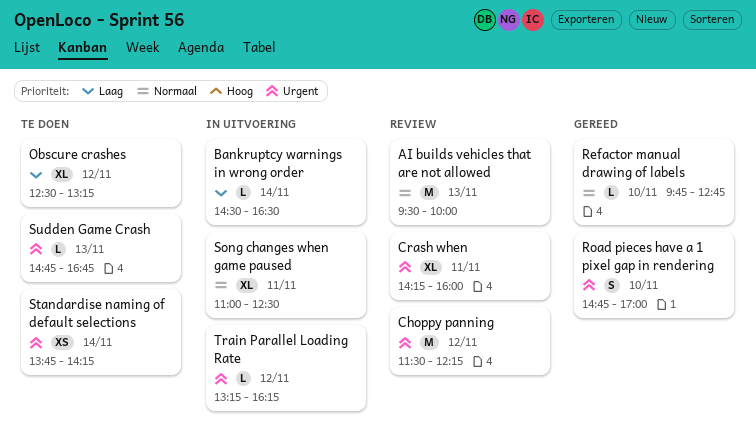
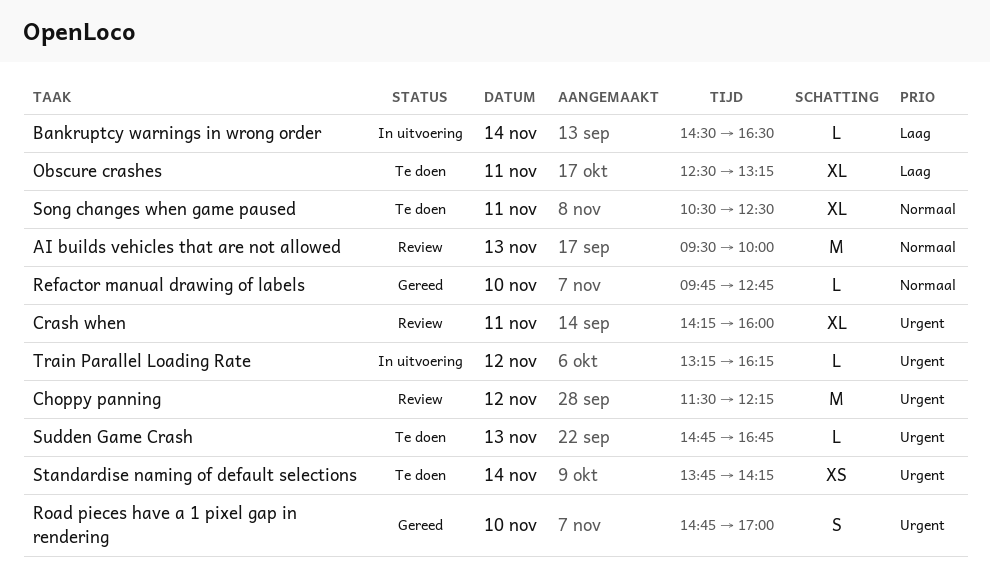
Obscure crashes, day: Nov 12 -> Nov 11
Song changes when game paused, status: In uitvoering -> Te doen
Song changes when game paused, begins: 11:00 -> 10:30

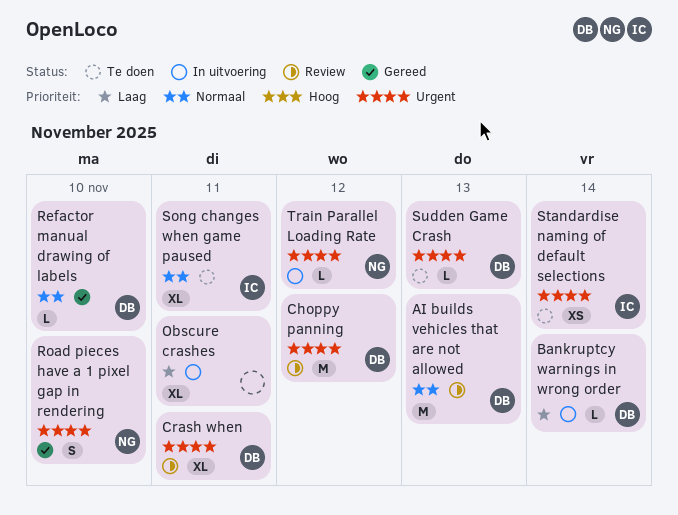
Obscure crashes, status: Te doen -> In uitvoering

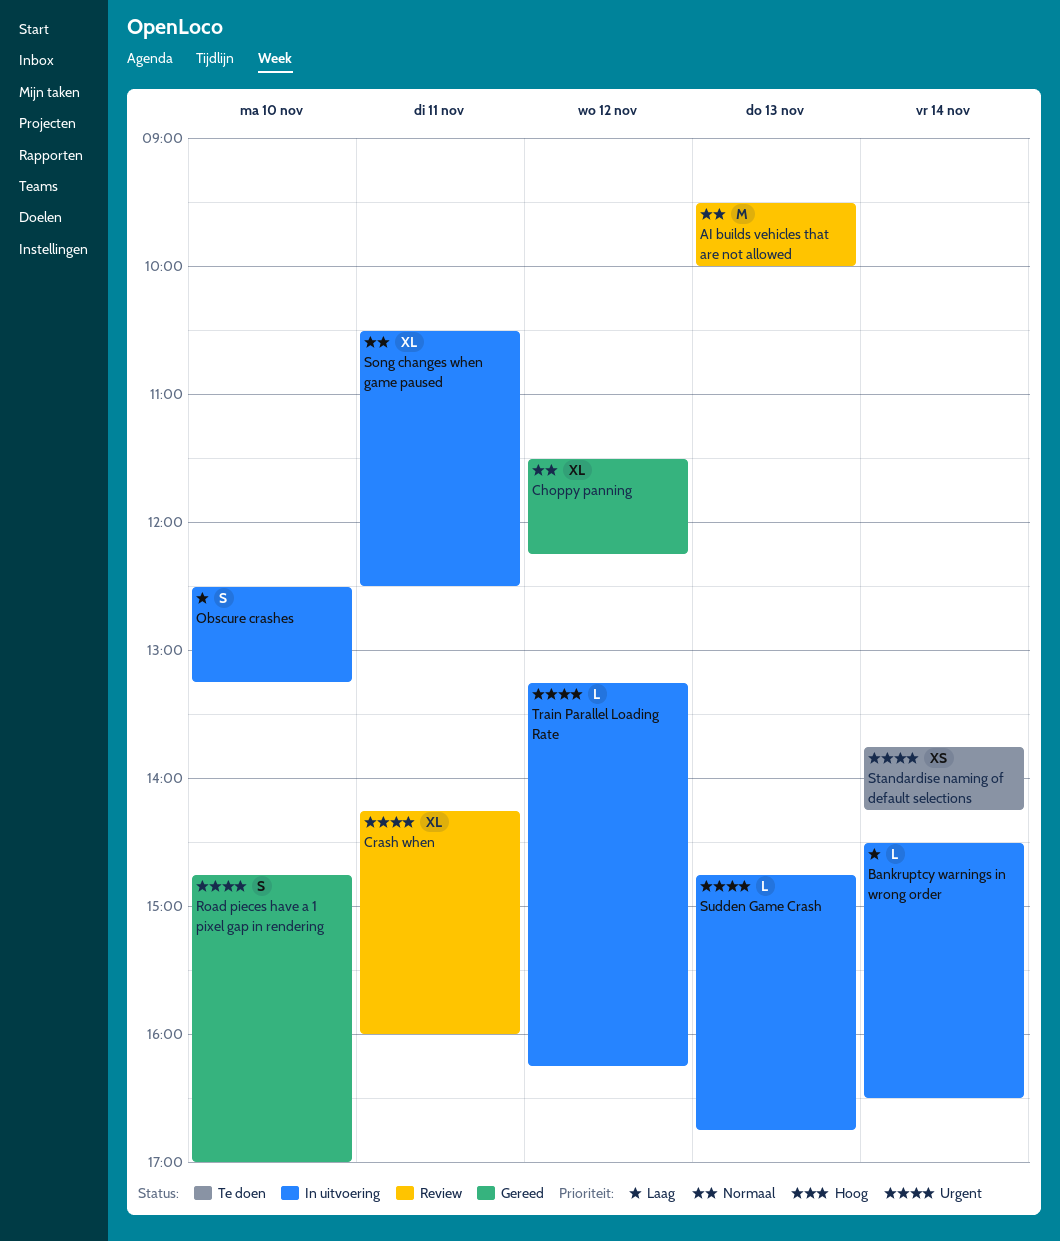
Choppy panning, status: Review -> Gereed
Choppy panning, priority: Urgent -> Normaal
Choppy panning, estimate: M -> XL
Obscure crashes, estimate: XL -> S
Obscure crashes, day: Nov 11 -> Nov 10
Refactor manual drawing of labels: present -> none
Song changes when game paused, status: Te doen -> In uitvoering
Sudden Game Crash, status: Te doen -> In uitvoering

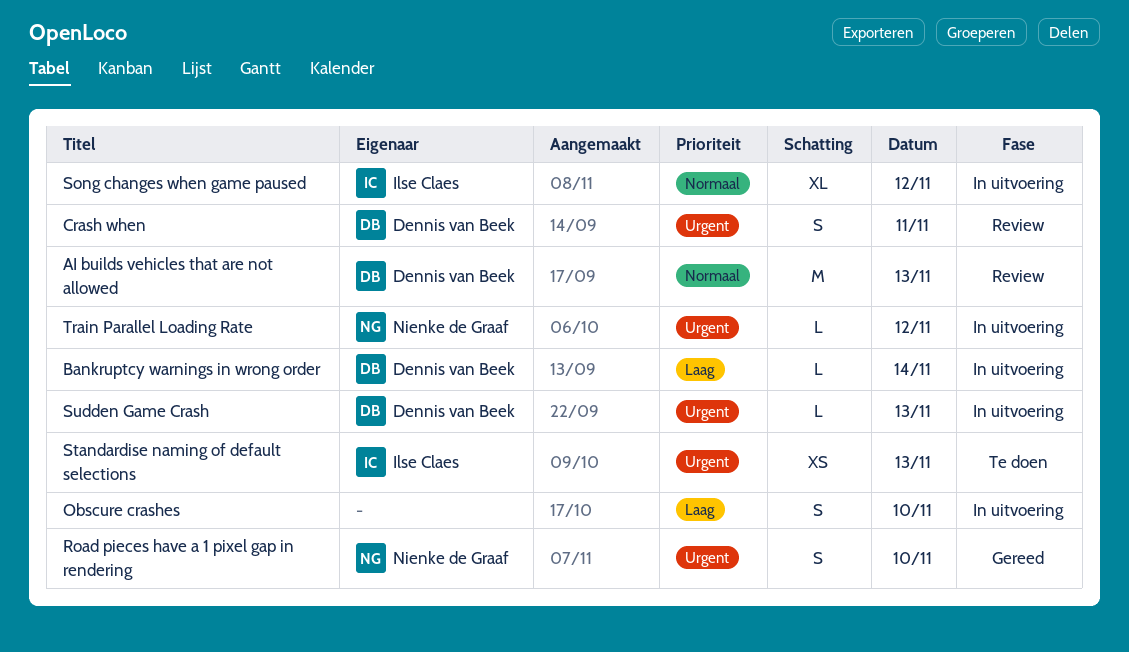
Choppy panning: present -> none
Crash when, estimate: XL -> S
Song changes when game paused, day: Nov 11 -> Nov 12
Standardise naming of default selections, day: Nov 14 -> Nov 13

